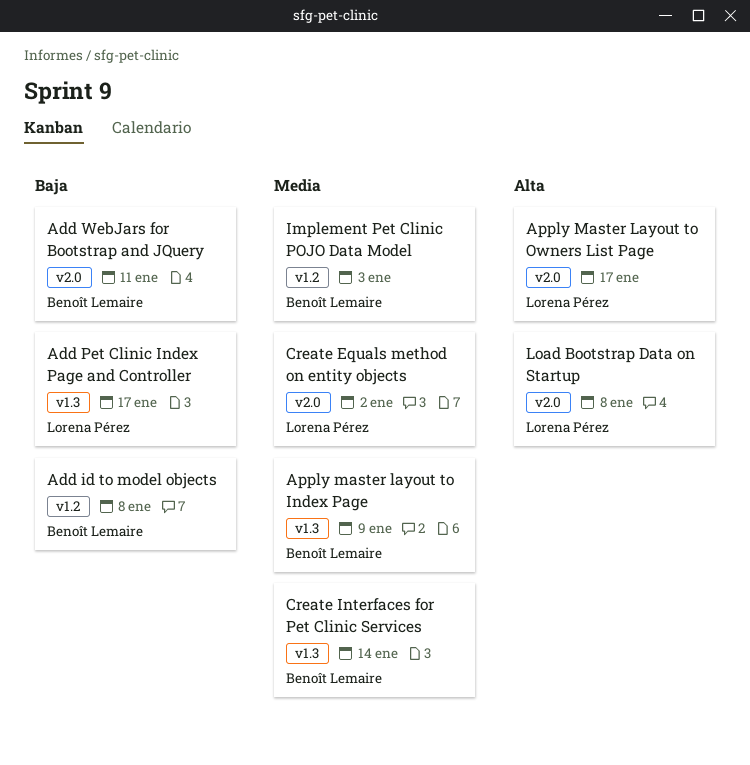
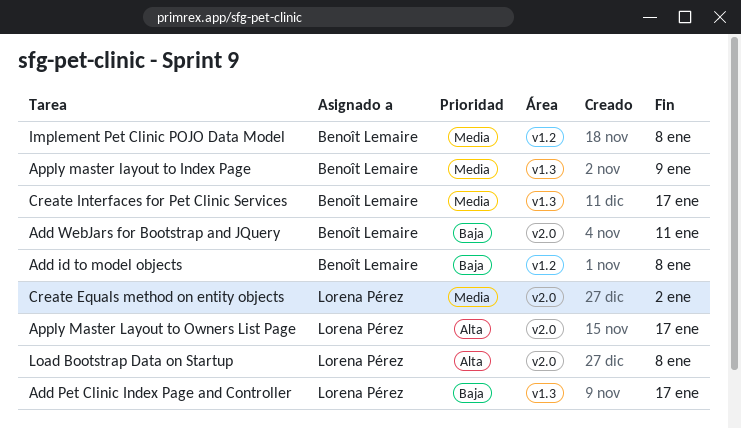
Create Interfaces for Pet Clinic Services, due: Jan 14 -> Jan 17
Implement Pet Clinic POJO Data Model, due: Jan 3 -> Jan 8

